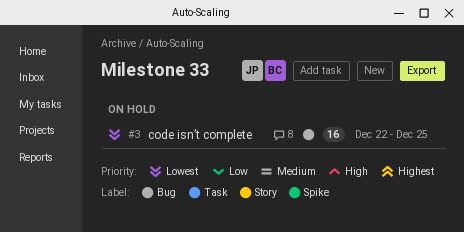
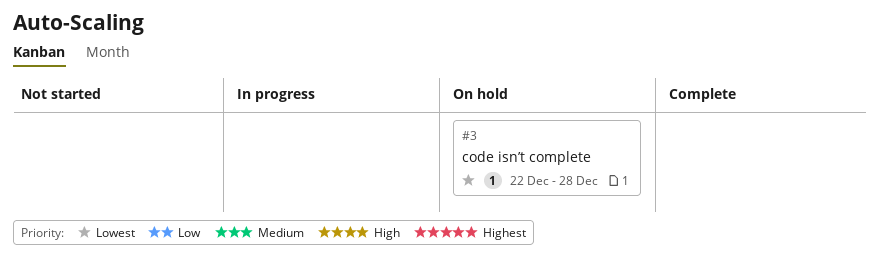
#3, estimate: 16 -> 1
#3, due: Dec 25 -> Dec 28

